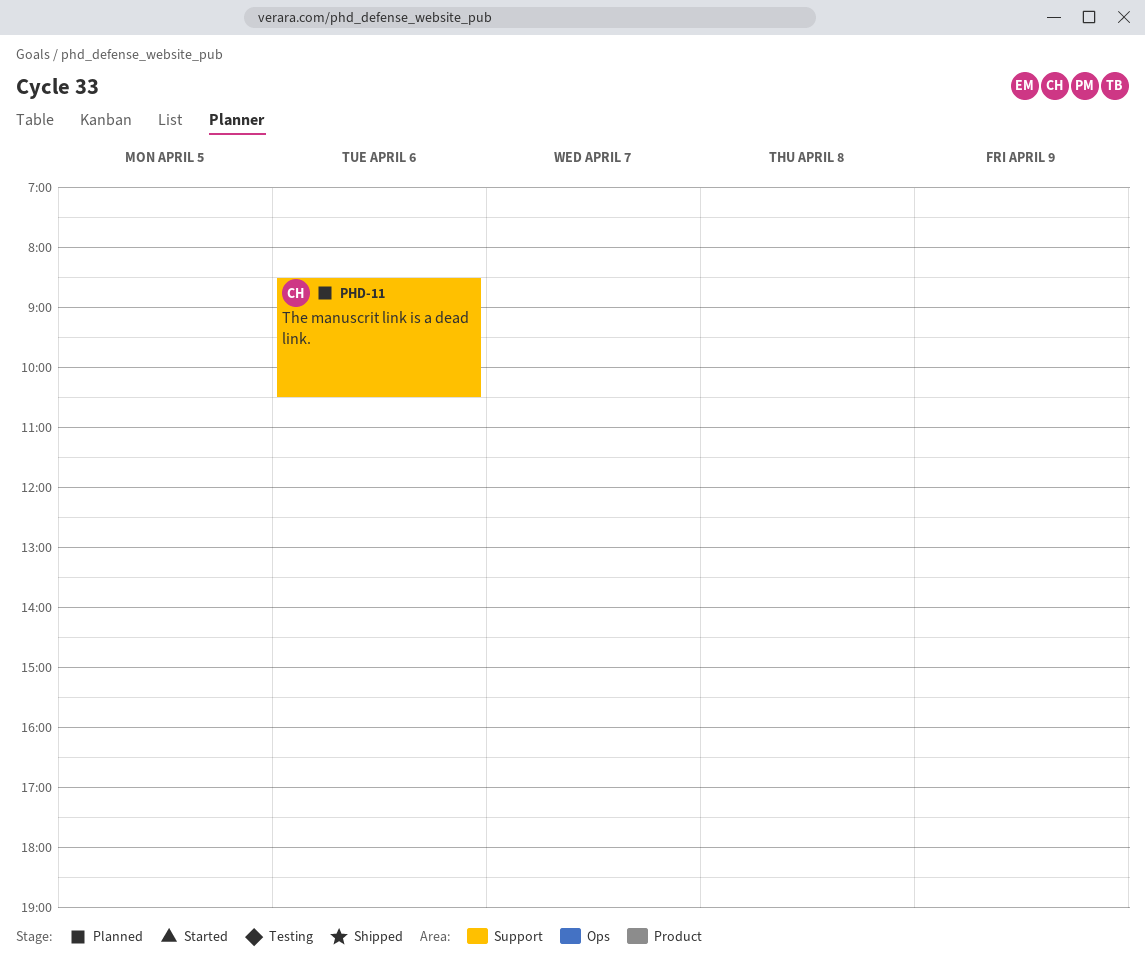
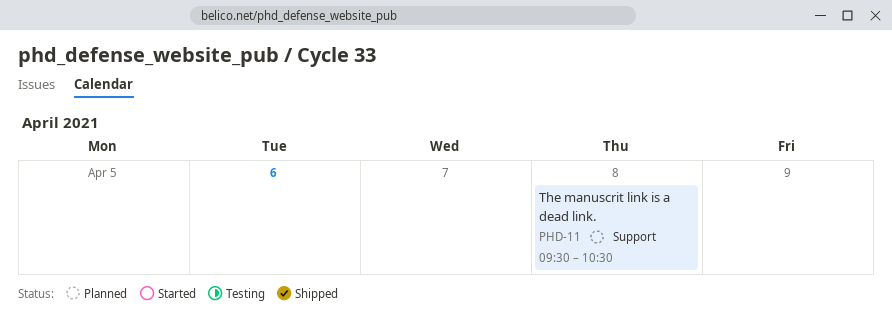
PHD-11, day: Apr 6 -> Apr 8
PHD-11, begins: 08:30 -> 09:30

